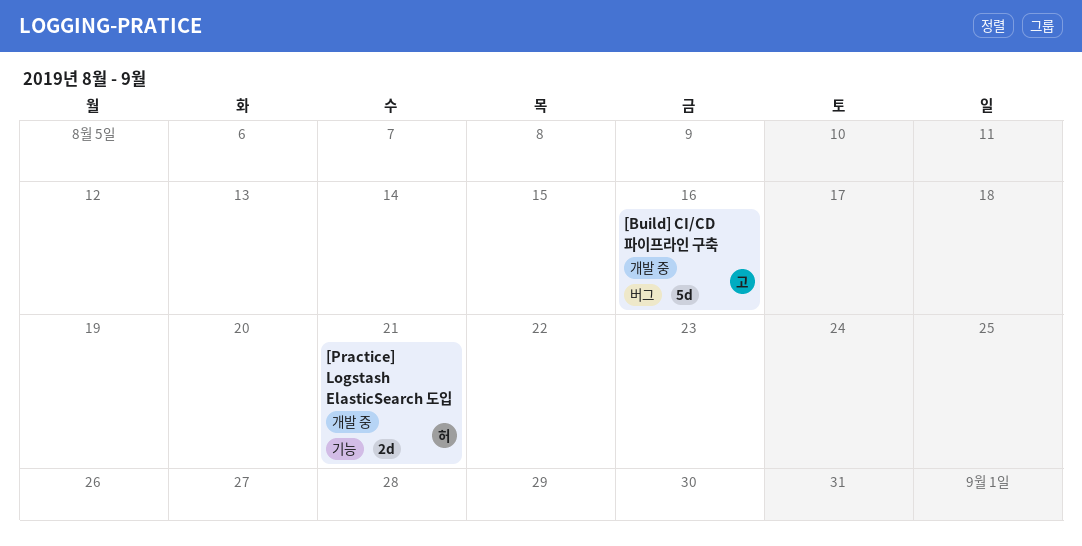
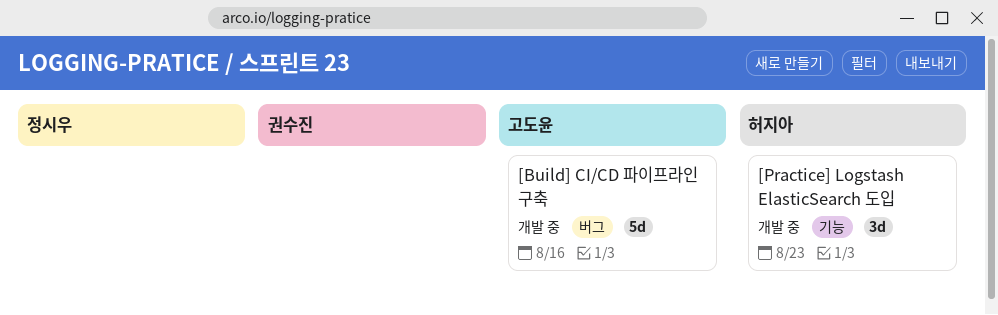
[Practice] Logstash ElasticSearch 도입, estimate: 2d -> 3d
[Practice] Logstash ElasticSearch 도입, due: Aug 21 -> Aug 23

